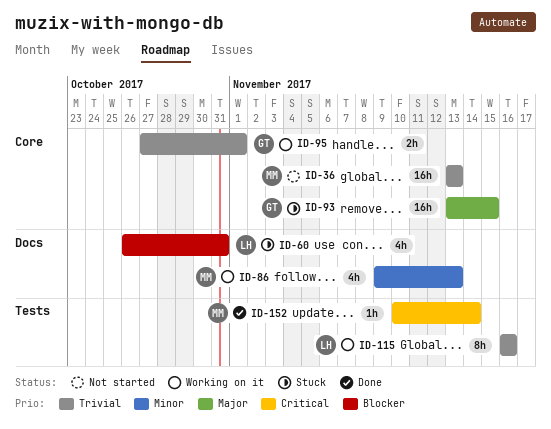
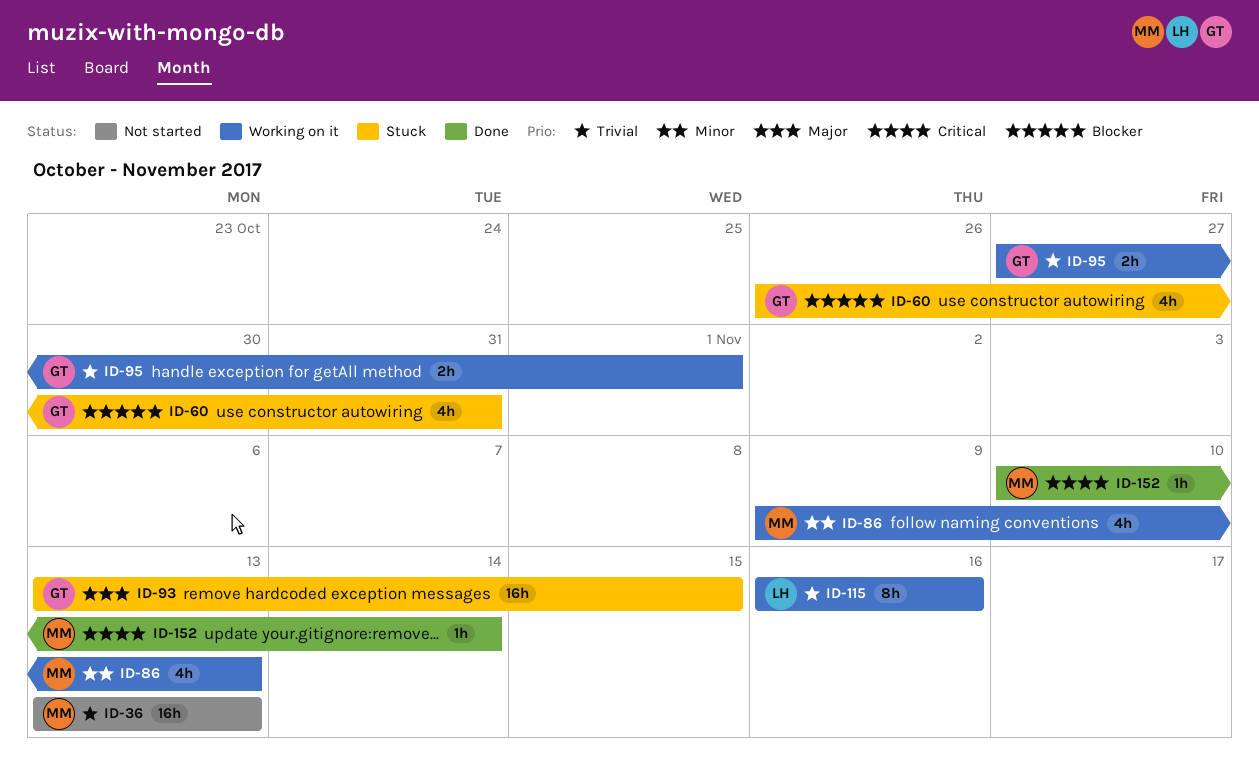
ID-60, owner: LH -> GT

